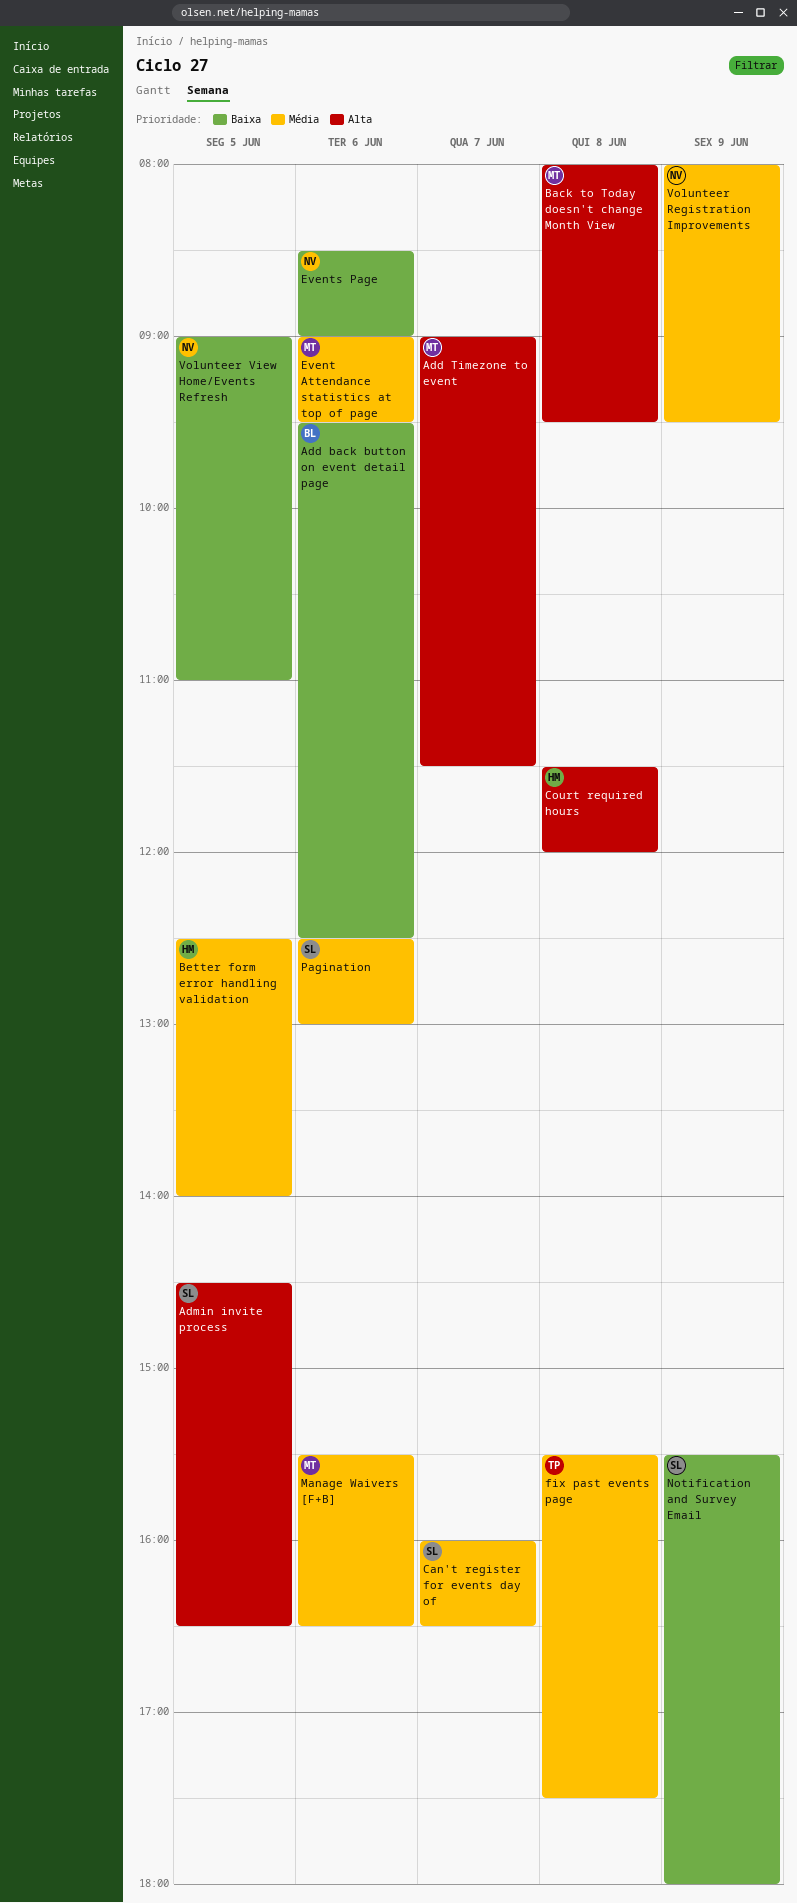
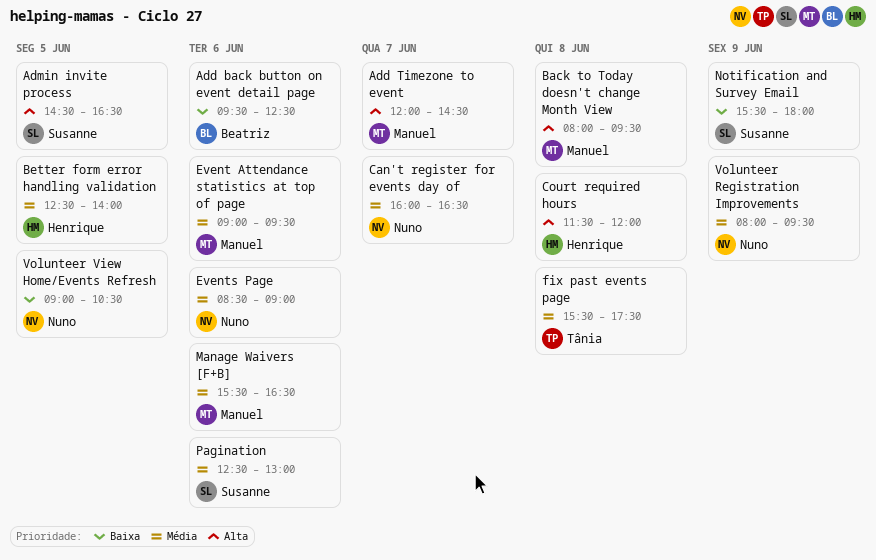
Add Timezone to event, begins: 09:00 -> 12:00
Add Timezone to event, ends: 11:30 -> 14:30
Can't register for events day of, owner: Susanne -> Nuno
Events Page, priority: Baixa -> Média
Volunteer View Home/Events Refresh, ends: 11:00 -> 10:30

